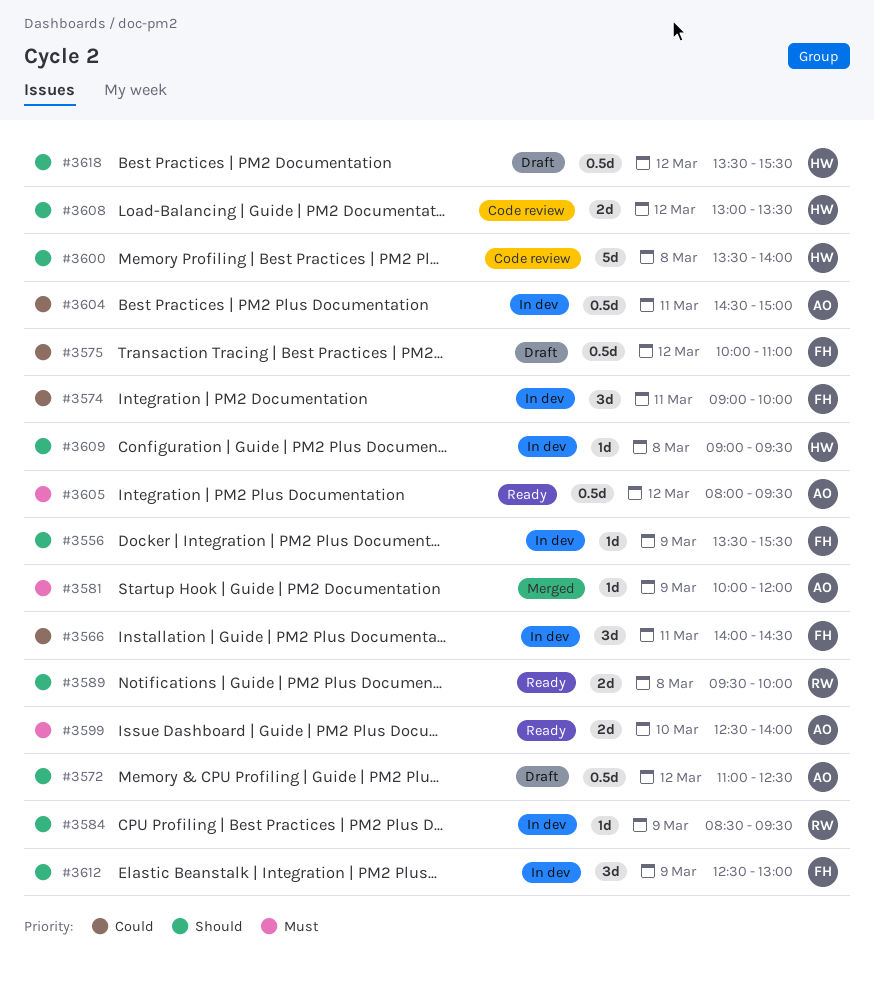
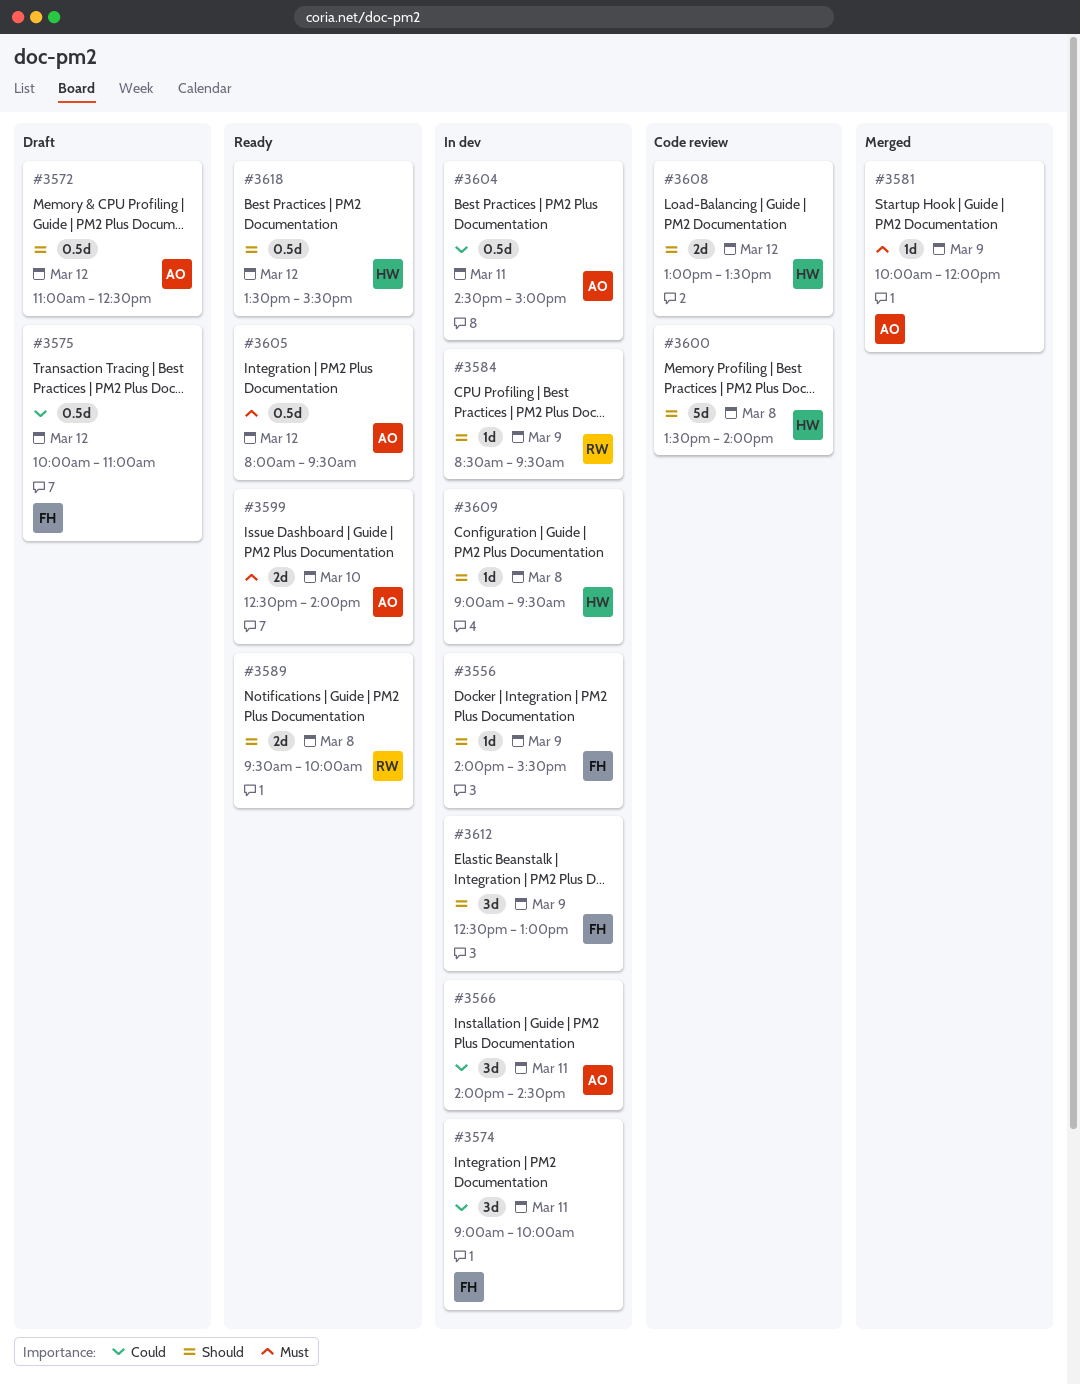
#3556, begins: 13:30 -> 14:00
#3566, owner: FH -> AO
#3618, status: Draft -> Ready

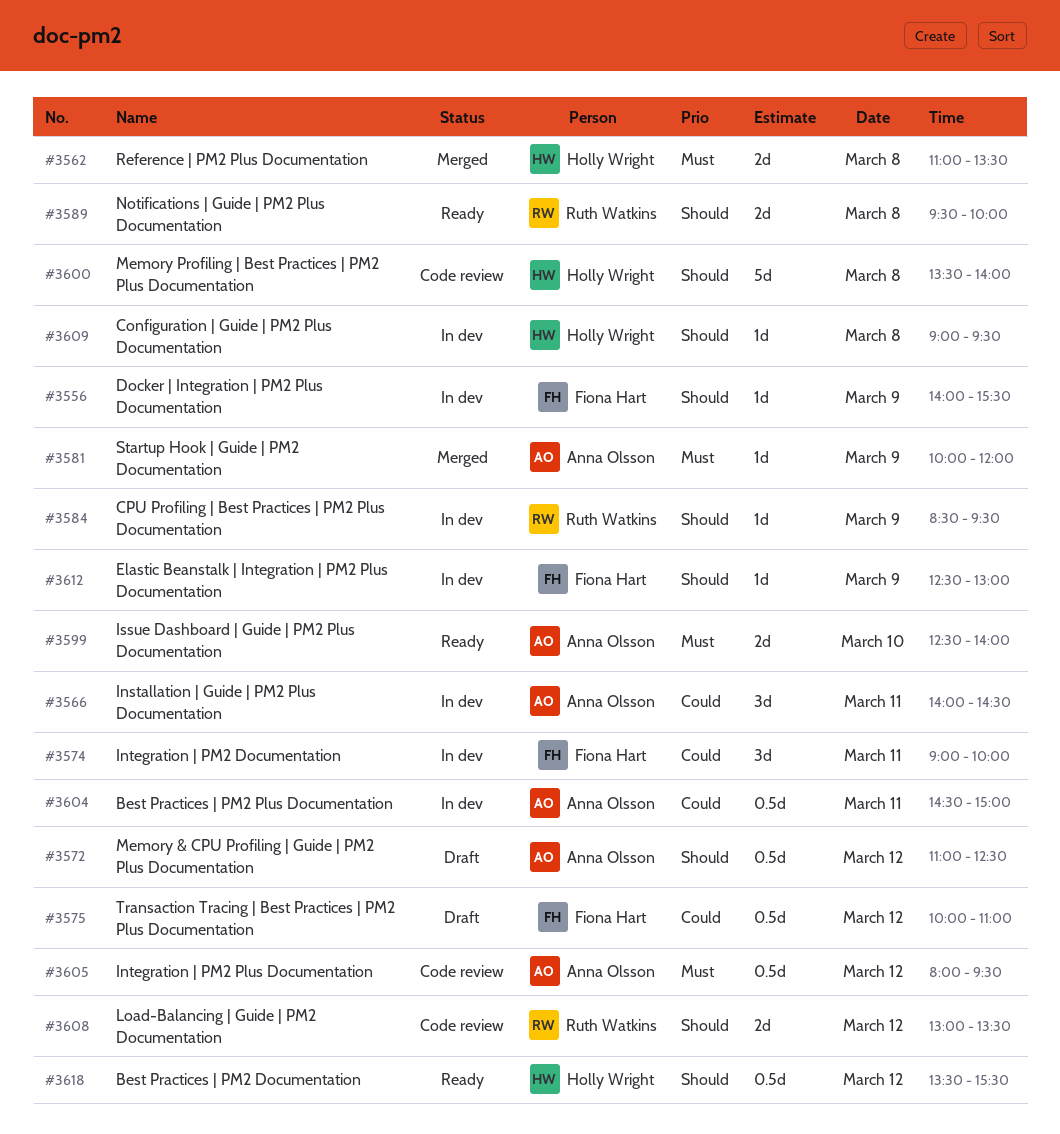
#3562: none -> present
#3605, status: Ready -> Code review
#3608, owner: Holly Wright -> Ruth Watkins
#3612, estimate: 3d -> 1d

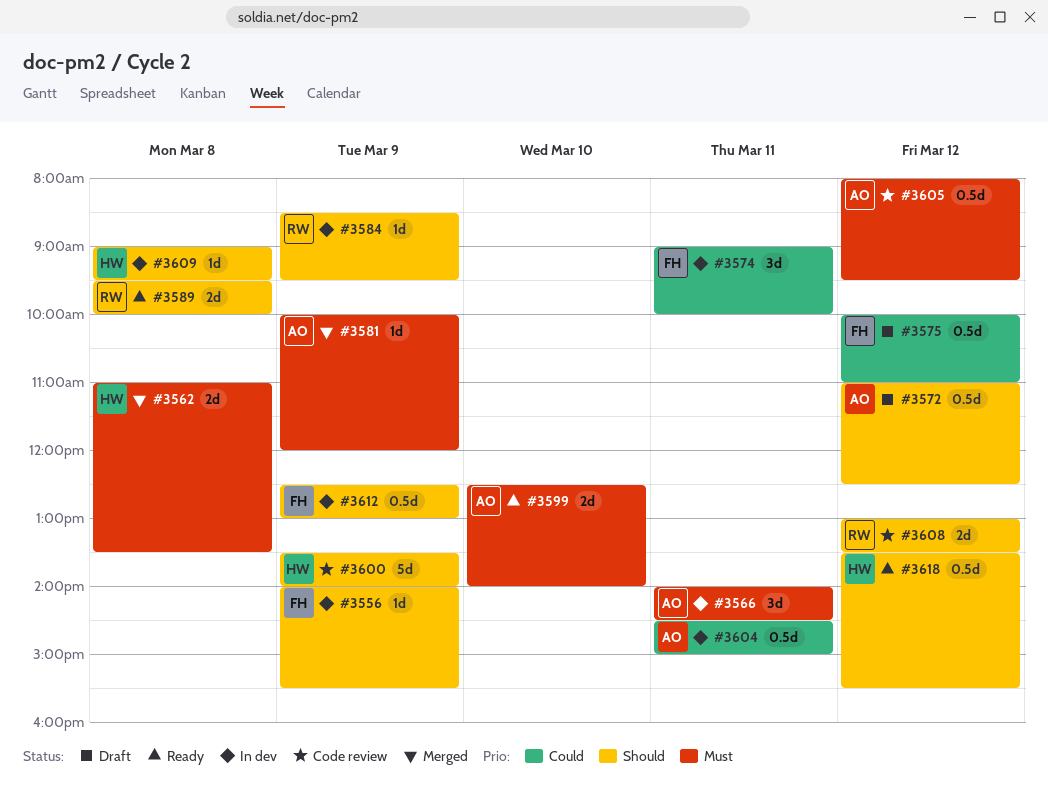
#3566, priority: Could -> Must
#3600, day: Mar 8 -> Mar 9
#3612, estimate: 1d -> 0.5d

